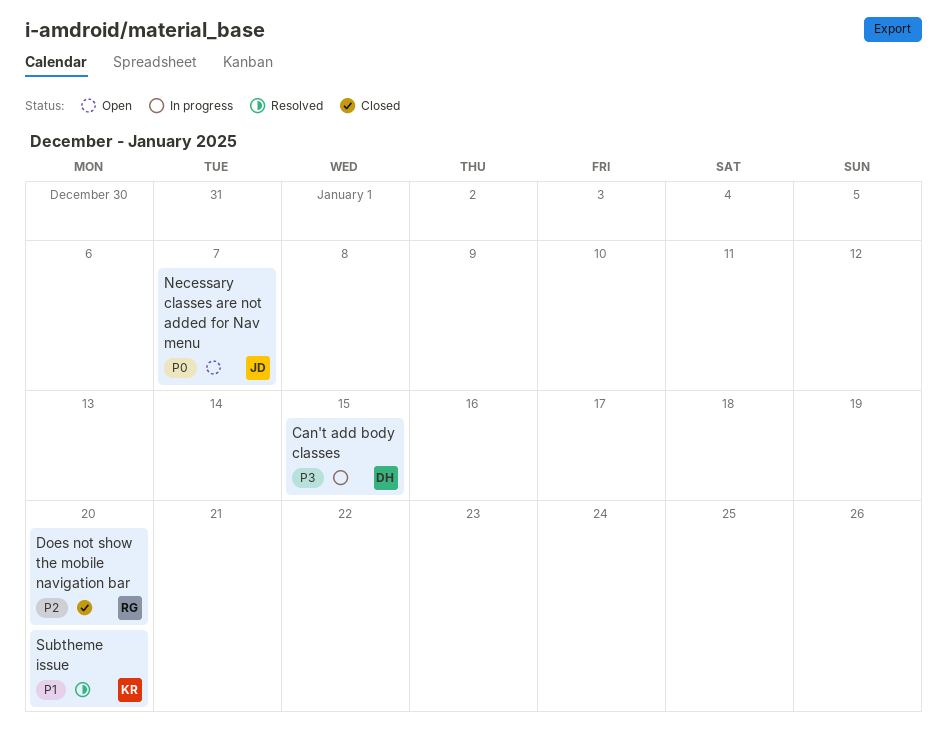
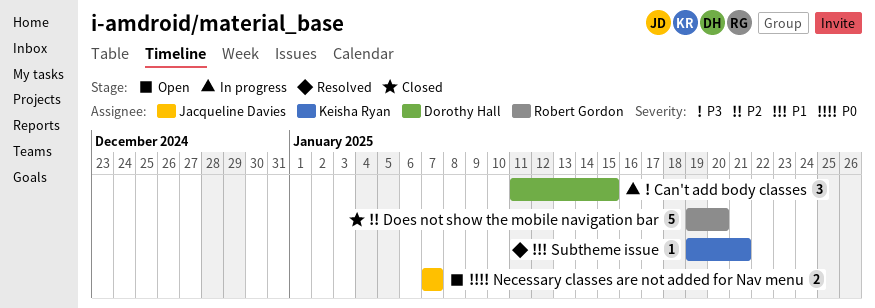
Subtheme issue, due: Jan 20 -> Jan 21

